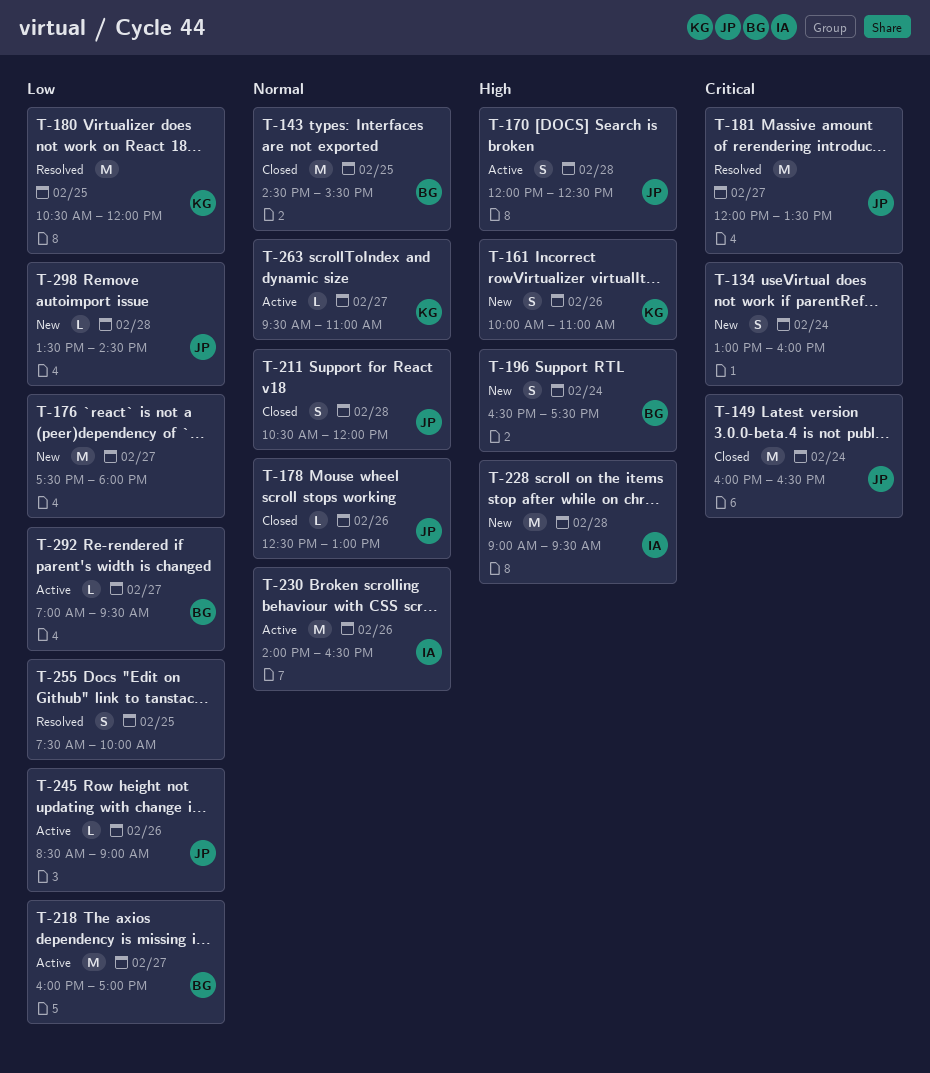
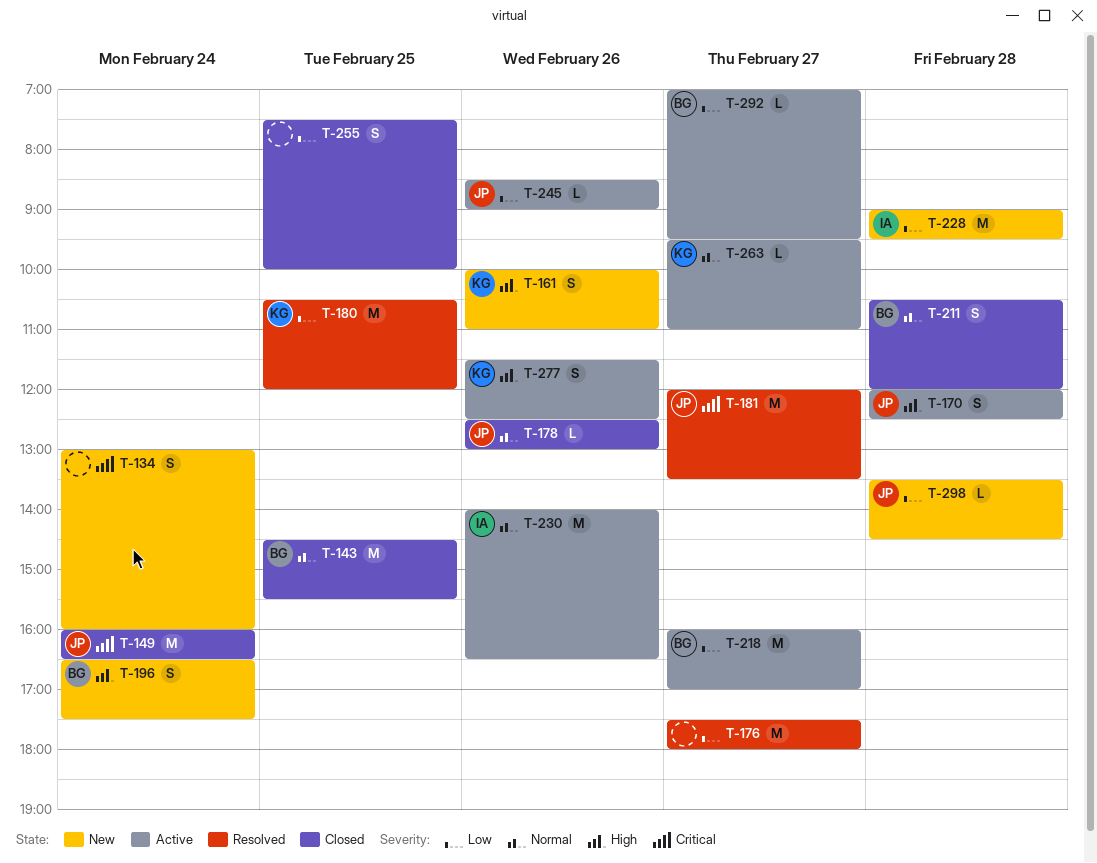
T-176, status: New -> Resolved
T-211, owner: JP -> BG
T-228, priority: High -> Low
T-255, status: Resolved -> Closed
T-277: none -> present

